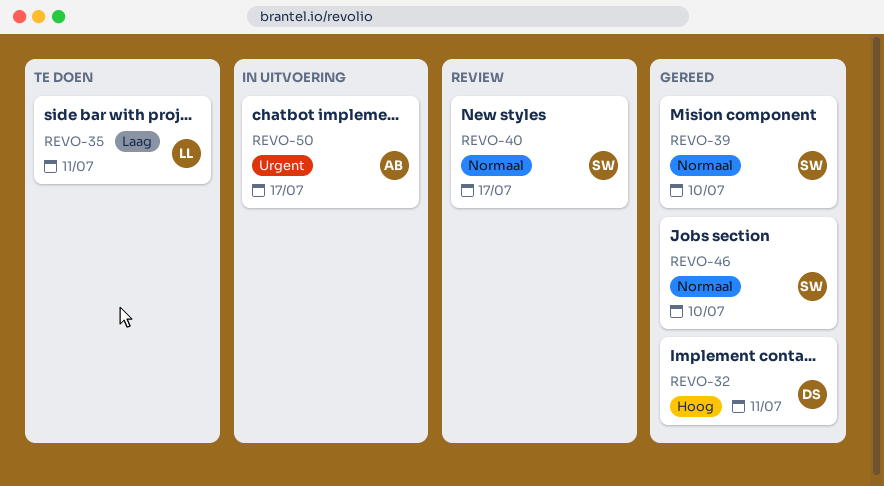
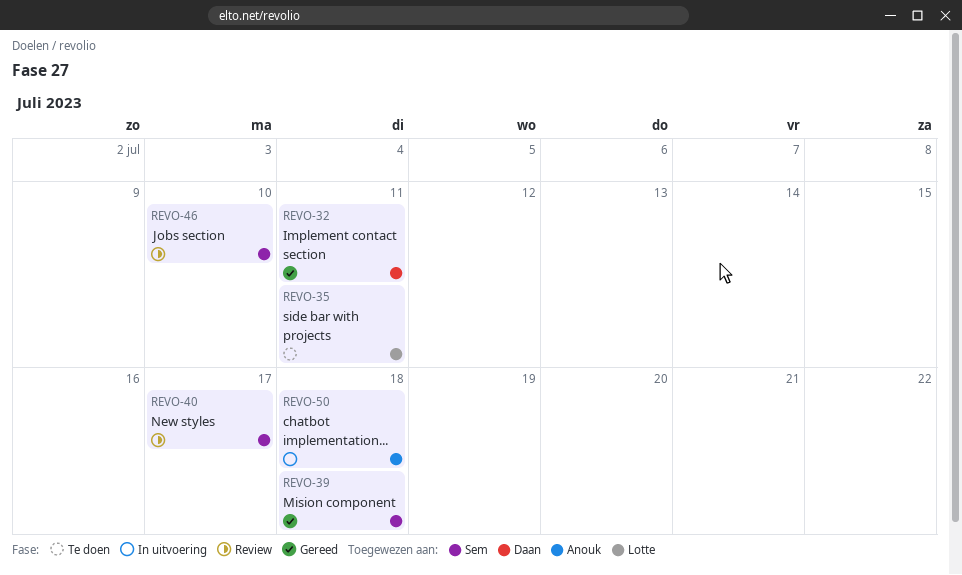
REVO-39, due: Jul 10 -> Jul 18
REVO-46, status: Gereed -> Review
REVO-50, due: Jul 17 -> Jul 18

